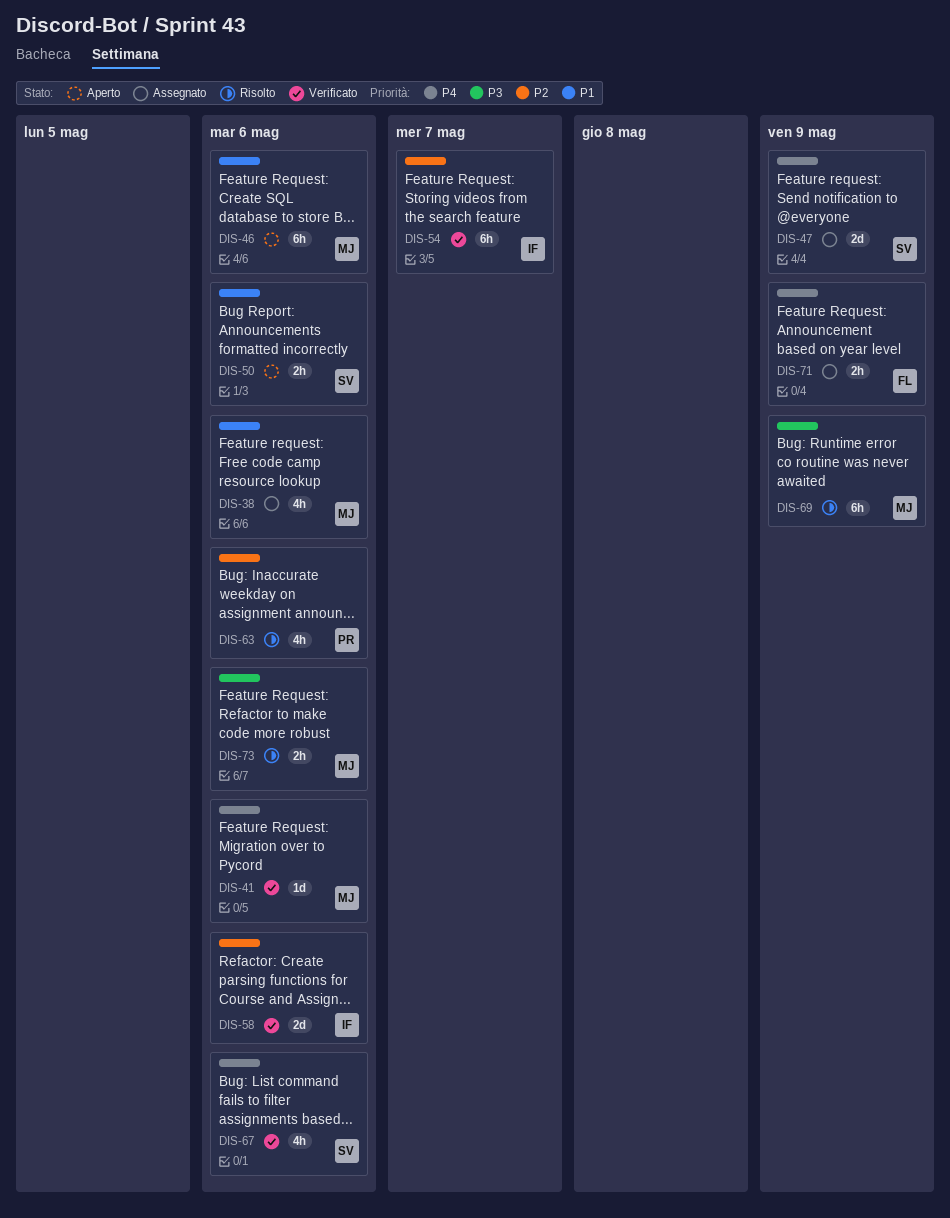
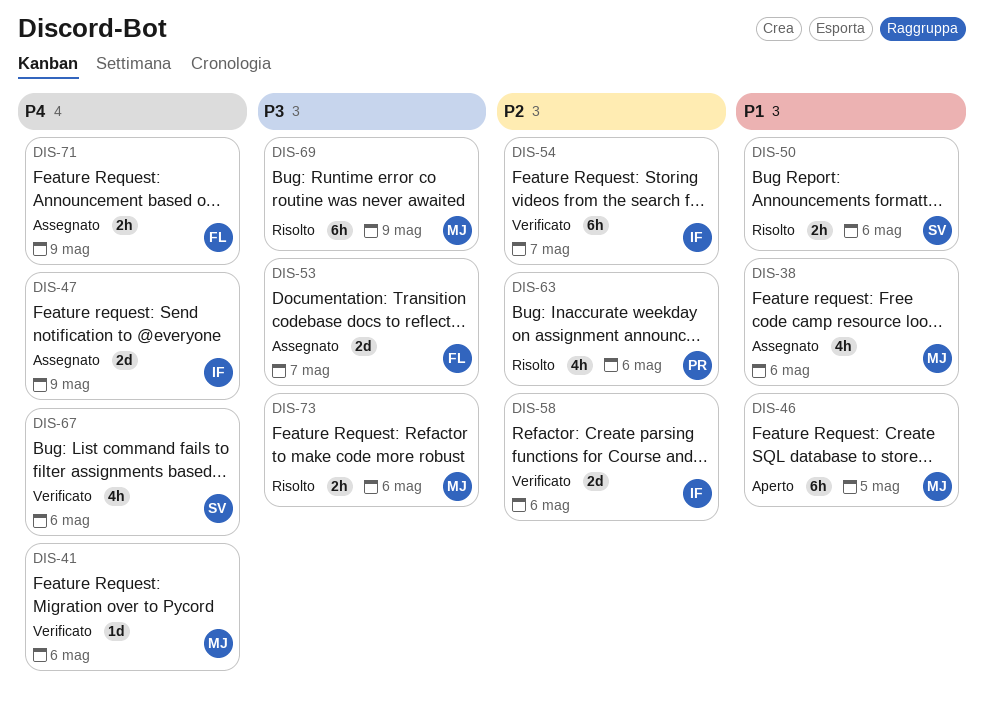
DIS-46, due: May 6 -> May 5
DIS-47, owner: SV -> IF
DIS-50, status: Aperto -> Risolto
DIS-53: none -> present

